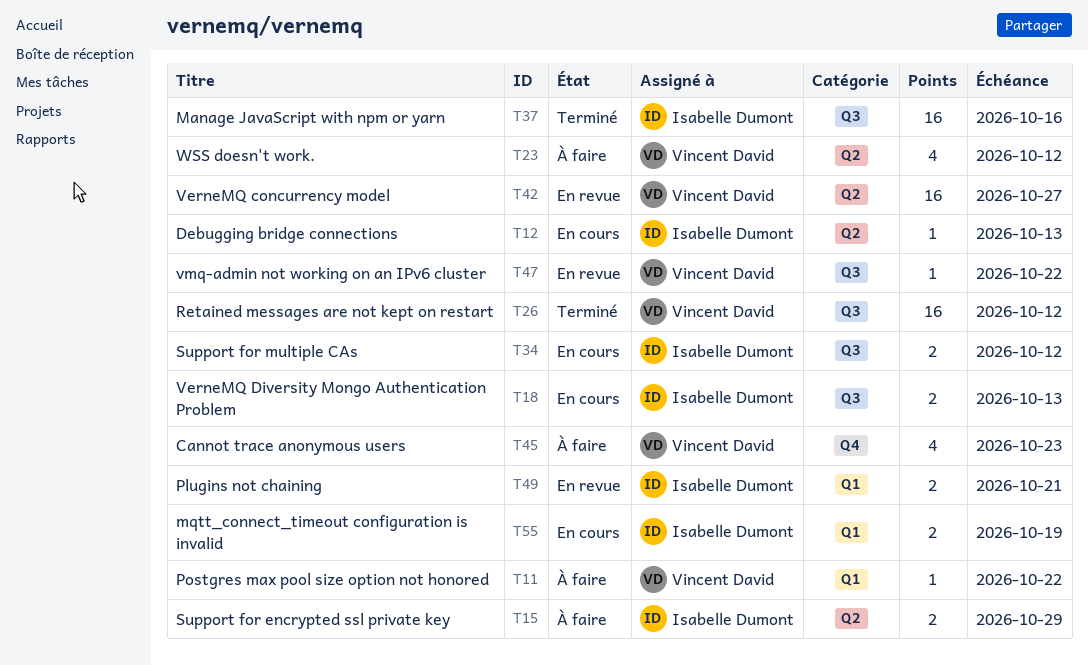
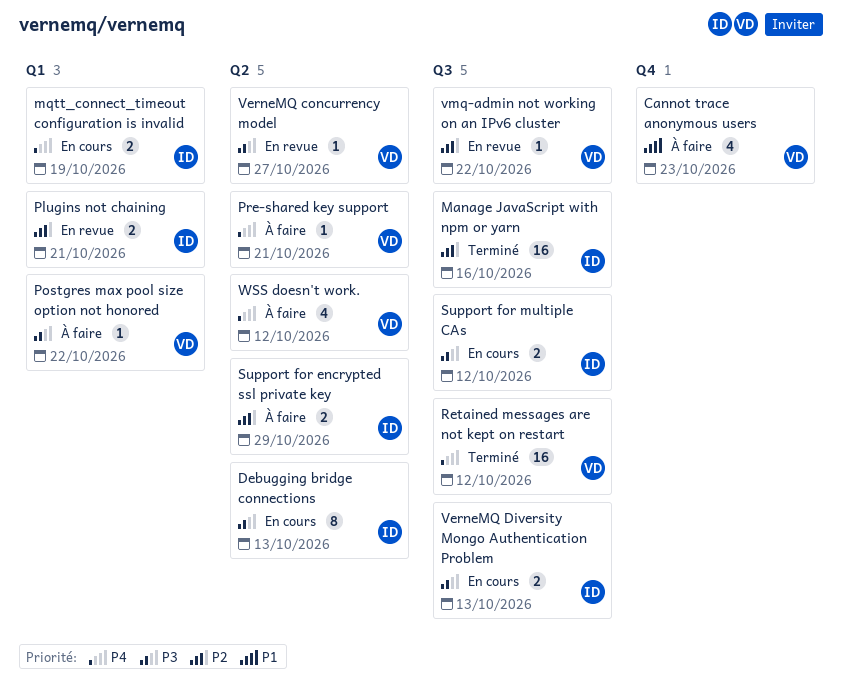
Debugging bridge connections, estimate: 1 -> 8
Pre-shared key support: none -> present
VerneMQ concurrency model, estimate: 16 -> 1

